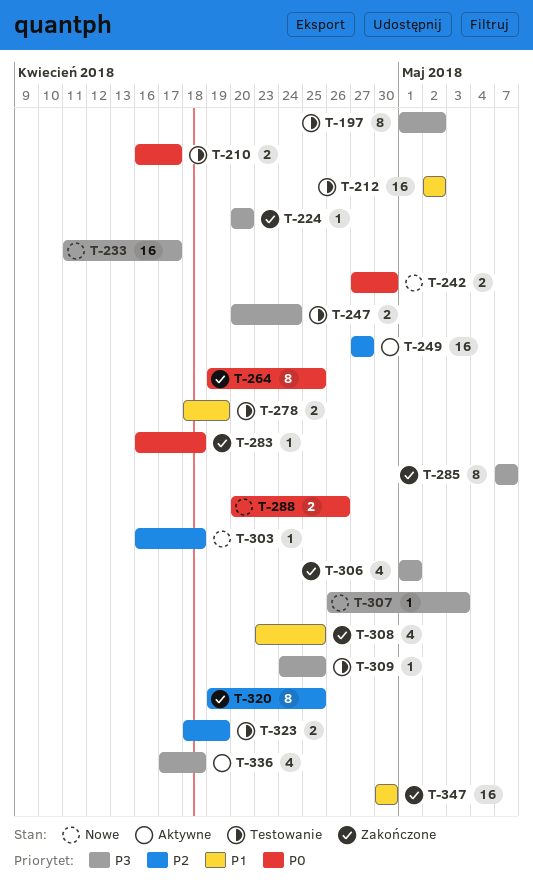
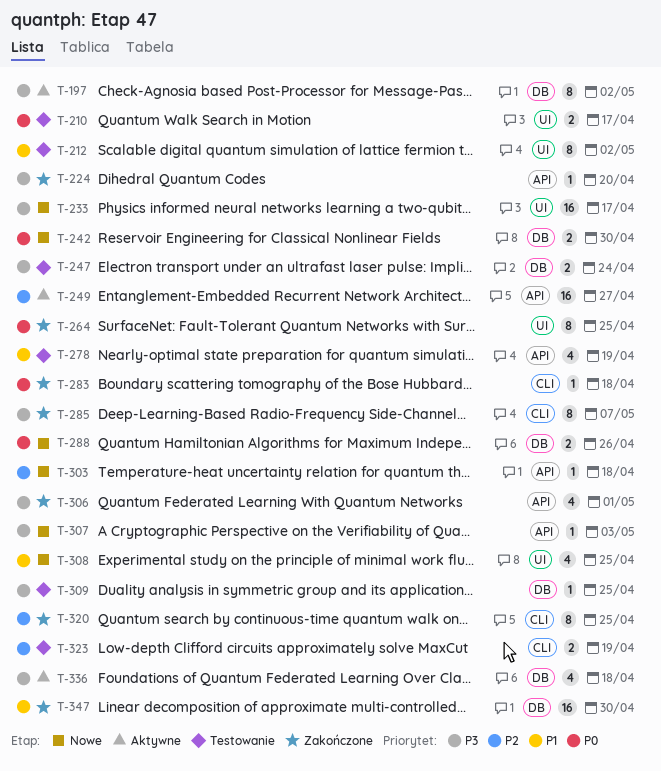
T-197, status: Testowanie -> Aktywne
T-212, estimate: 16 -> 8
T-278, estimate: 2 -> 4
T-308, status: Zakończone -> Nowe

